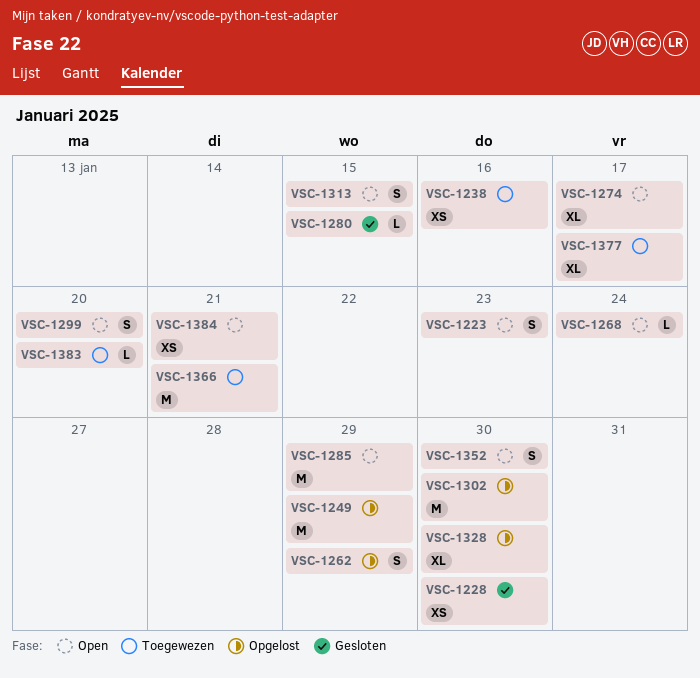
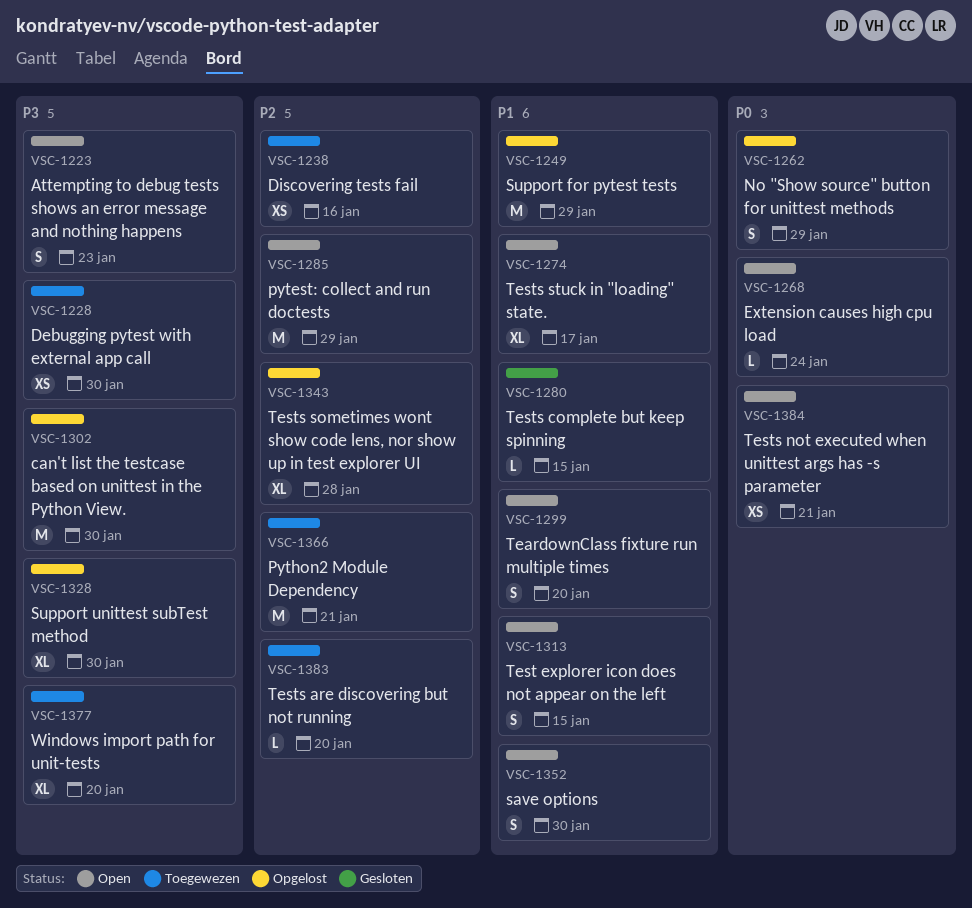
VSC-1228, status: Gesloten -> Toegewezen
VSC-1343: none -> present
VSC-1377, due: Jan 17 -> Jan 20

